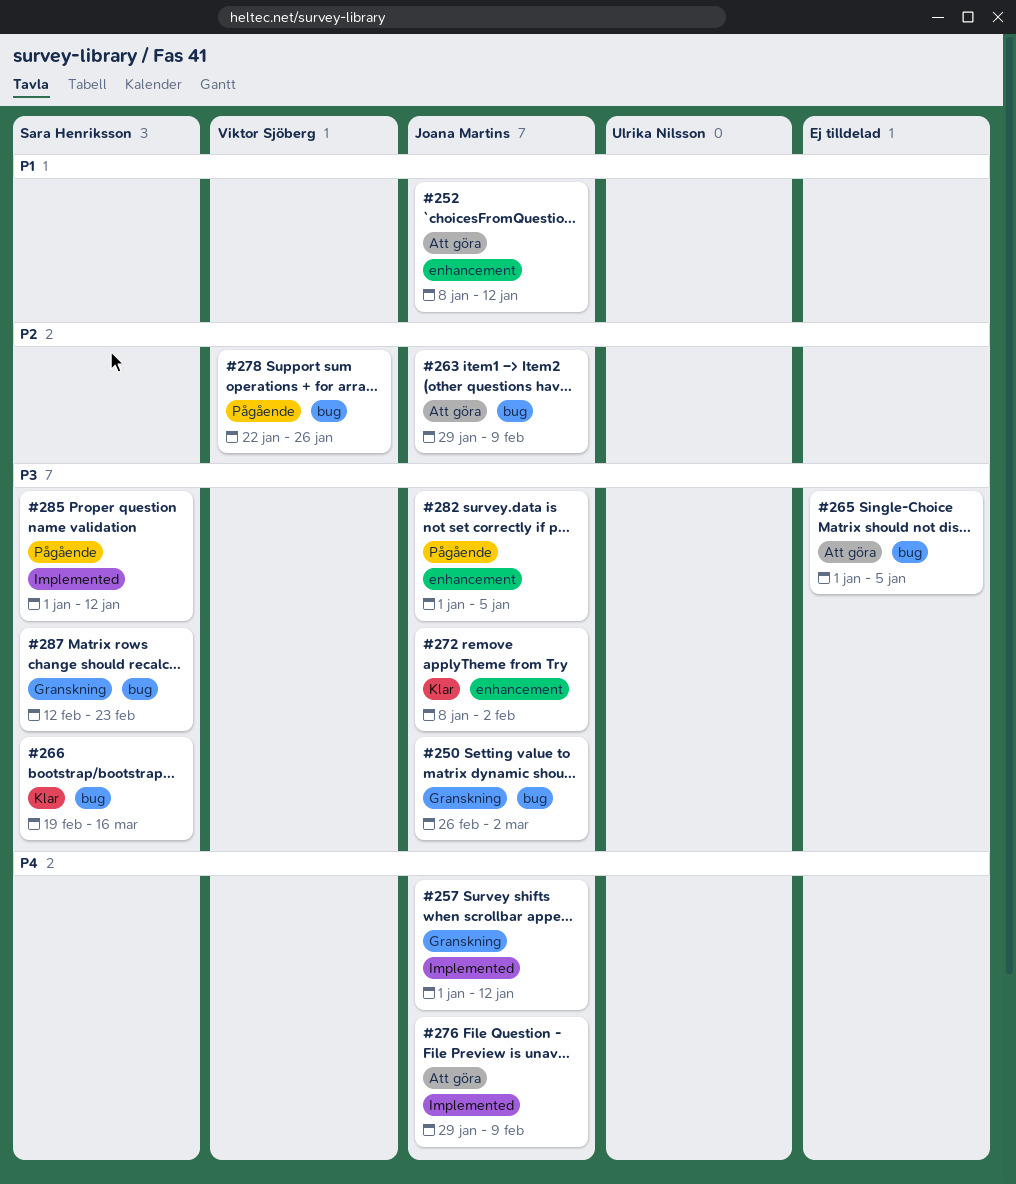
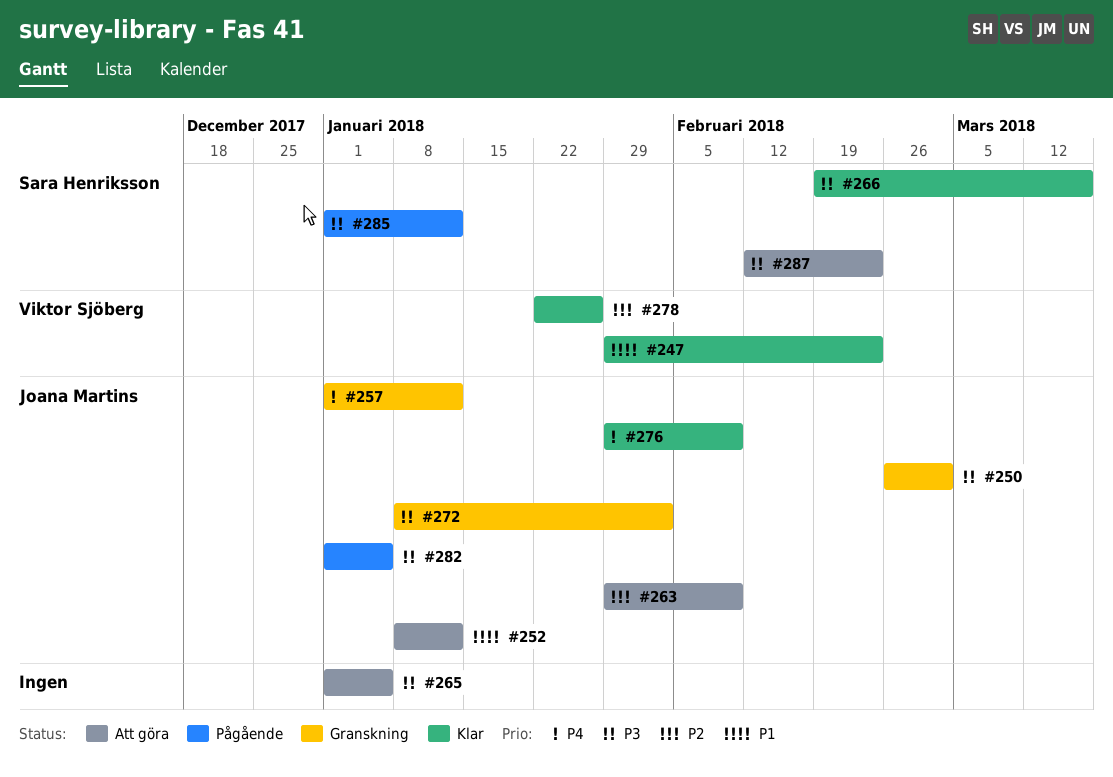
#247: none -> present
#272, status: Klar -> Granskning
#276, status: Att göra -> Klar
#278, status: Pågående -> Klar
#287, status: Granskning -> Att göra

